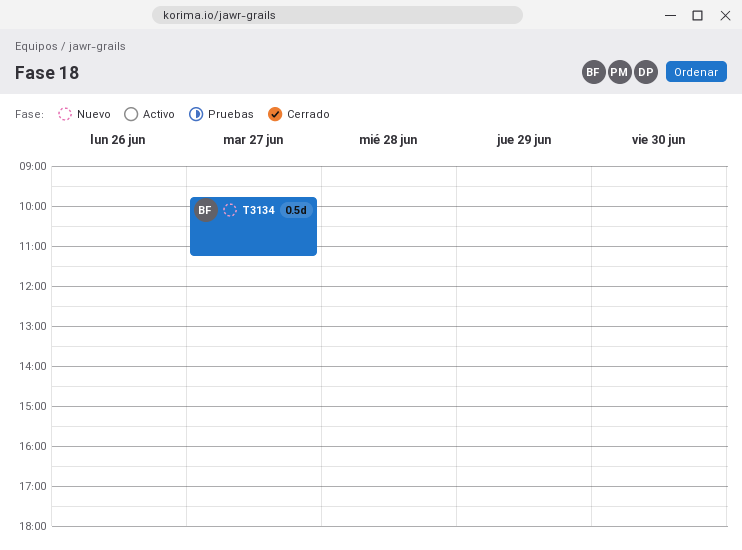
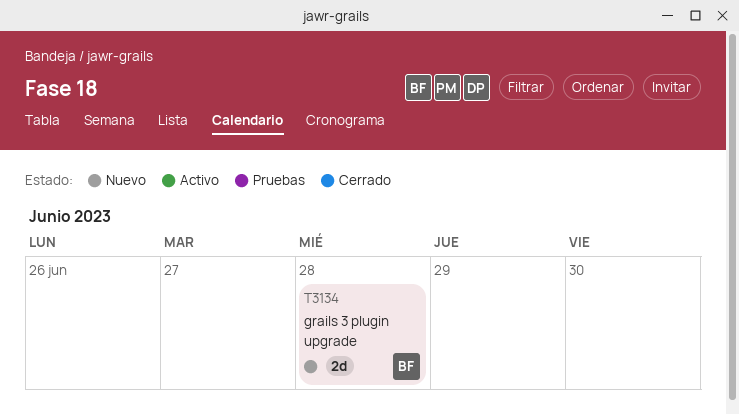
T3134, estimate: 0.5d -> 2d
T3134, day: Jun 27 -> Jun 28

